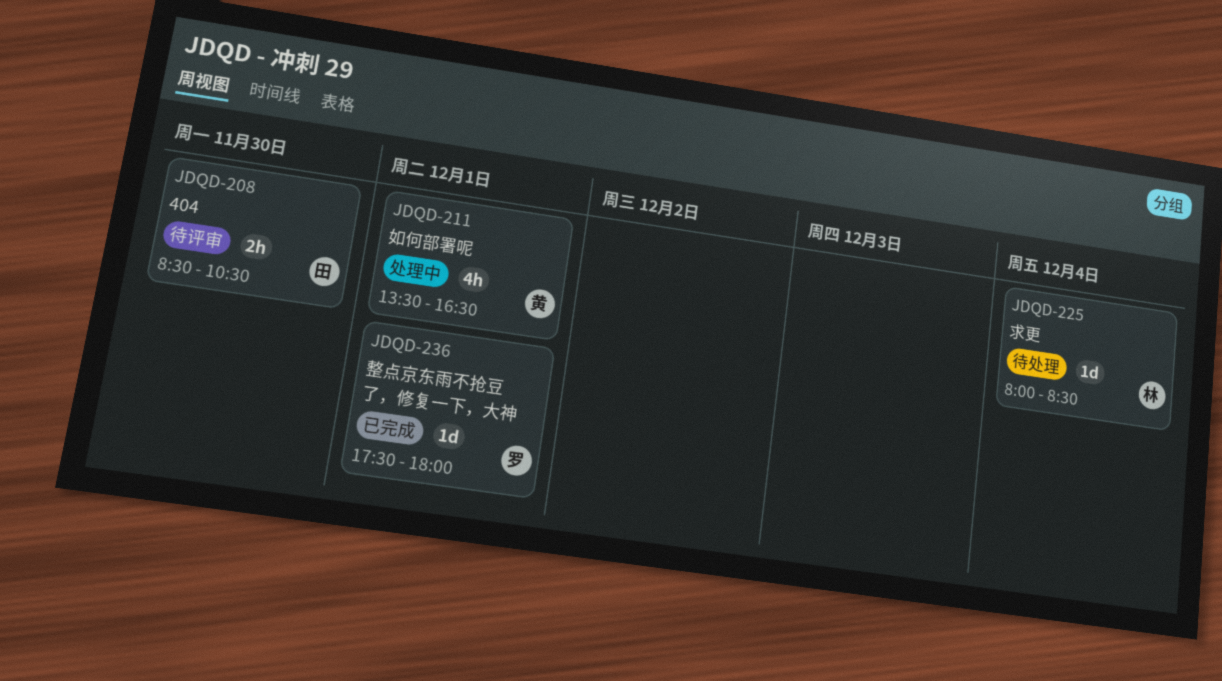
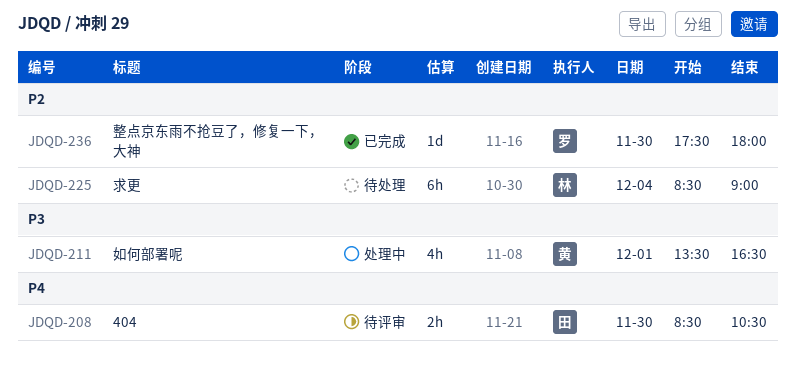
JDQD-225, estimate: 1d -> 6h
JDQD-225, begins: 08:00 -> 08:30
JDQD-225, ends: 08:30 -> 09:00
JDQD-236, day: Dec 1 -> Nov 30

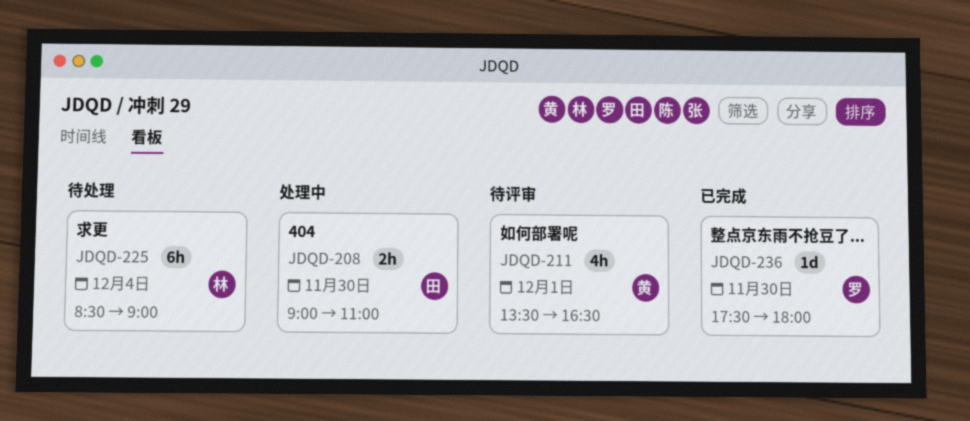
JDQD-208, status: 待评审 -> 处理中
JDQD-208, begins: 08:30 -> 09:00
JDQD-208, ends: 10:30 -> 11:00
JDQD-211, status: 处理中 -> 待评审

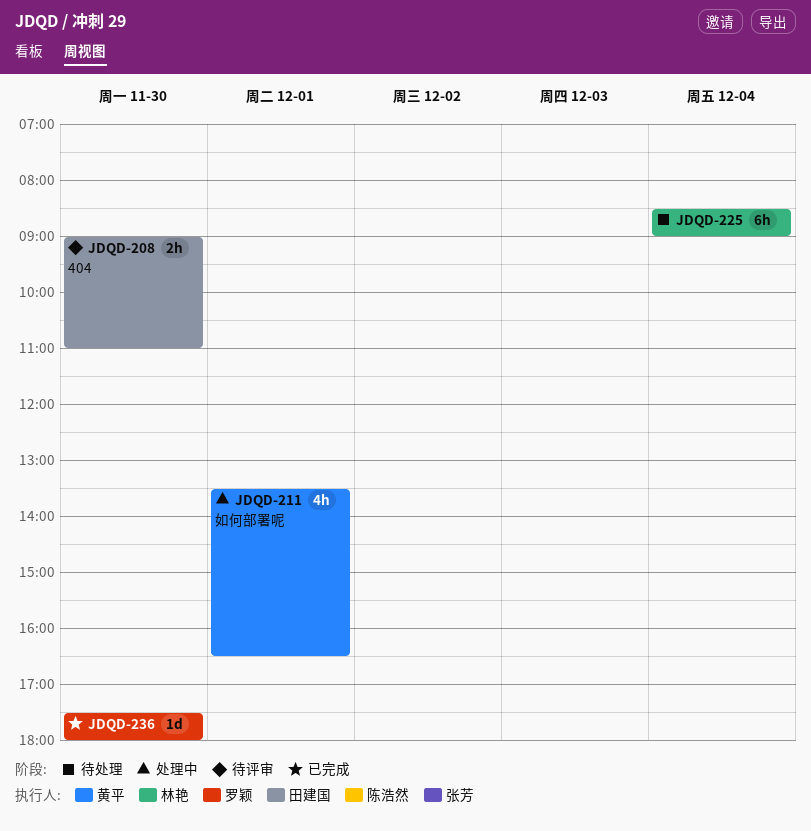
JDQD-208, status: 处理中 -> 待评审
JDQD-211, status: 待评审 -> 处理中

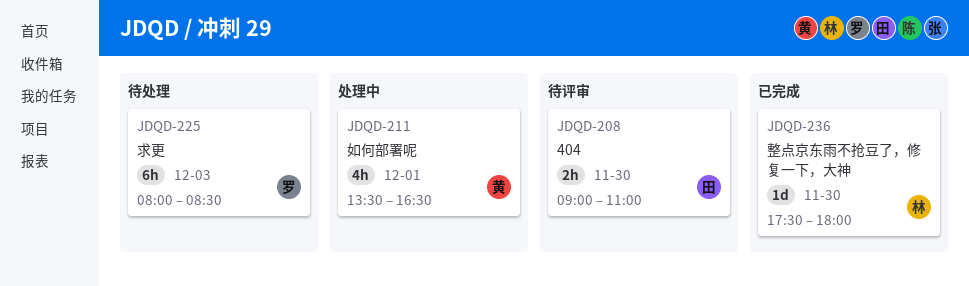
JDQD-225, owner: 林艳 -> 罗颖
JDQD-225, day: Dec 4 -> Dec 3
JDQD-225, begins: 08:30 -> 08:00
JDQD-225, ends: 09:00 -> 08:30
JDQD-236, owner: 罗颖 -> 林艳

